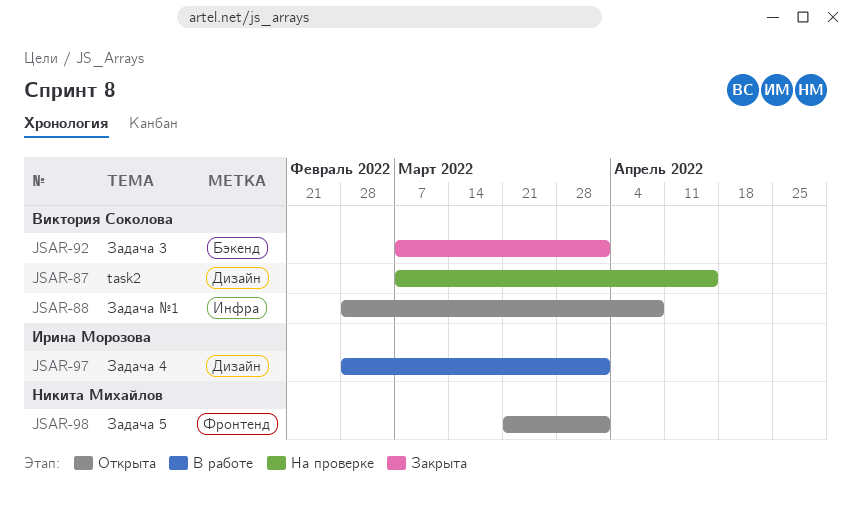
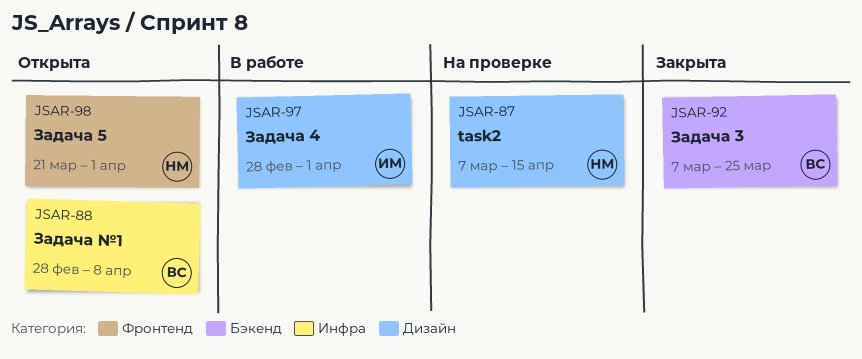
JSAR-87, owner: Виктория Соколова -> Никита Михайлов
JSAR-92, due: Apr 1 -> Mar 25

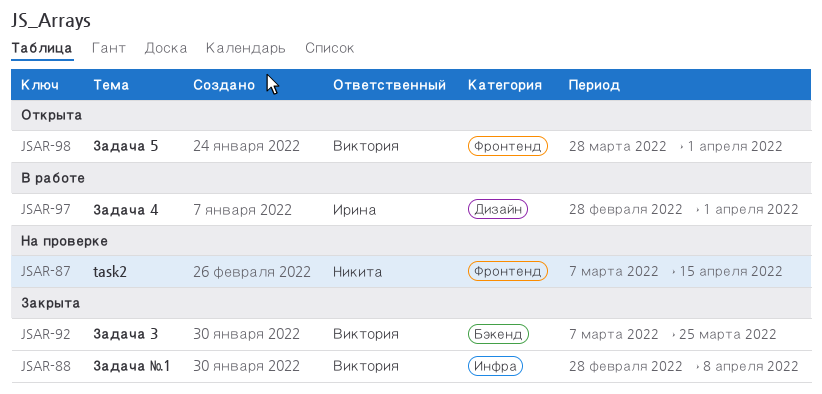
JSAR-87, label: Дизайн -> Фронтенд
JSAR-88, status: Открыта -> Закрыта
JSAR-98, owner: Никита -> Виктория
JSAR-98, start: Mar 21 -> Mar 28

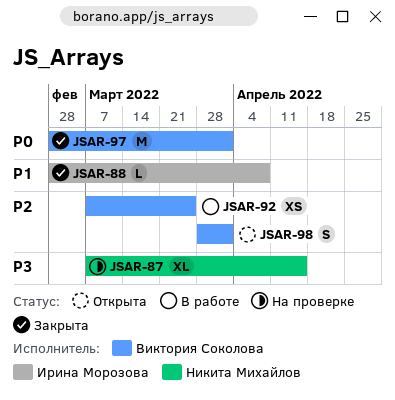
JSAR-88, owner: Виктория Соколова -> Ирина Морозова
JSAR-92, status: Закрыта -> В работе
JSAR-97, status: В работе -> Закрыта
JSAR-97, owner: Ирина Морозова -> Виктория Соколова

